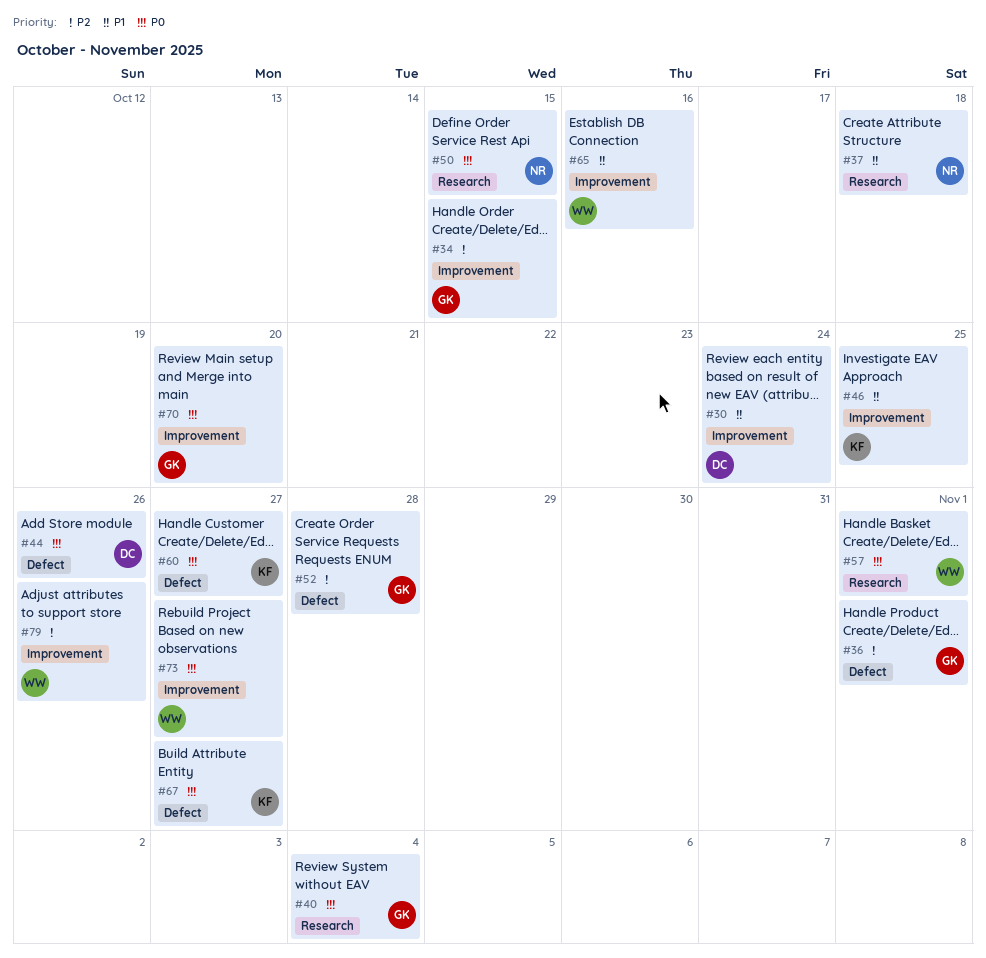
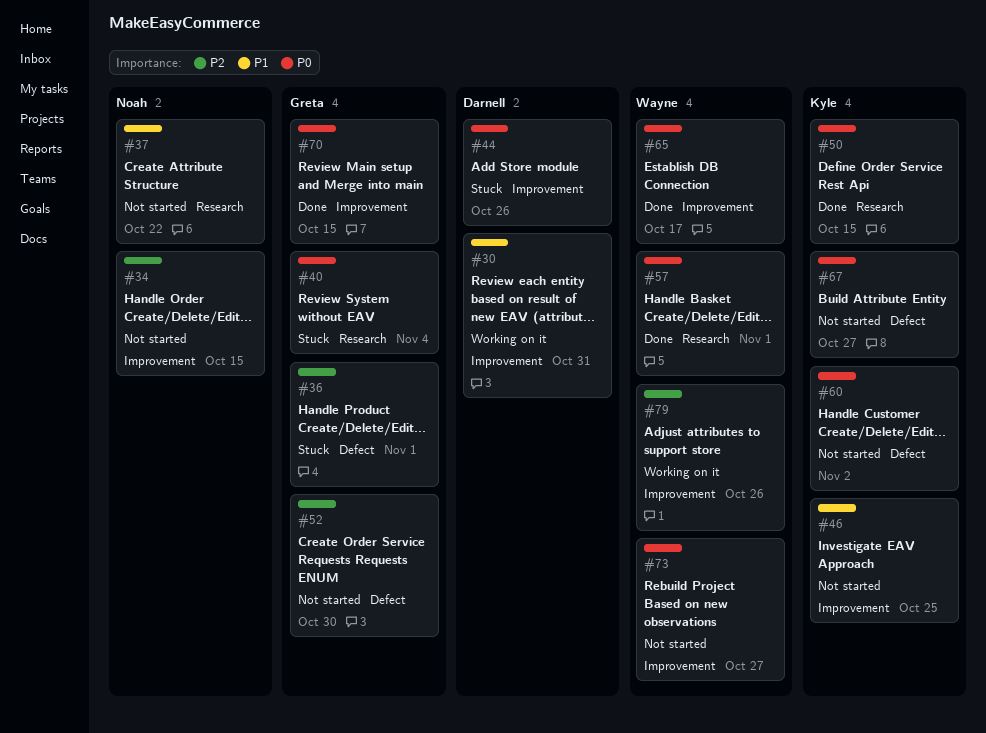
#30, due: Oct 24 -> Oct 31
#34, owner: Greta -> Noah
#37, due: Oct 18 -> Oct 22
#44, label: Defect -> Improvement
#50, owner: Noah -> Kyle
#52, due: Oct 28 -> Oct 30
#60, due: Oct 27 -> Nov 2
#65, priority: P1 -> P0
#65, due: Oct 16 -> Oct 17
#70, due: Oct 20 -> Oct 15

